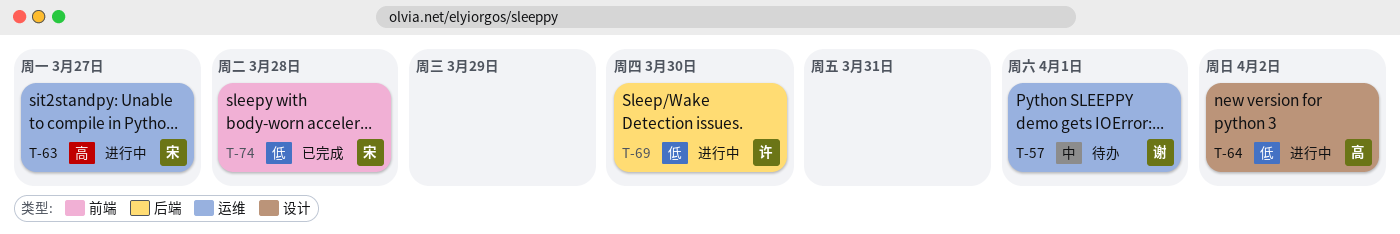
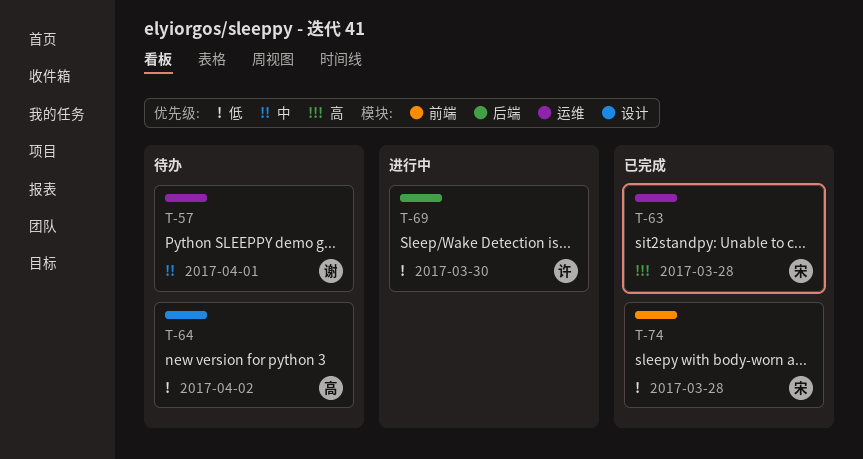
T-63, status: 进行中 -> 已完成
T-63, due: Mar 27 -> Mar 28
T-64, status: 进行中 -> 待办

